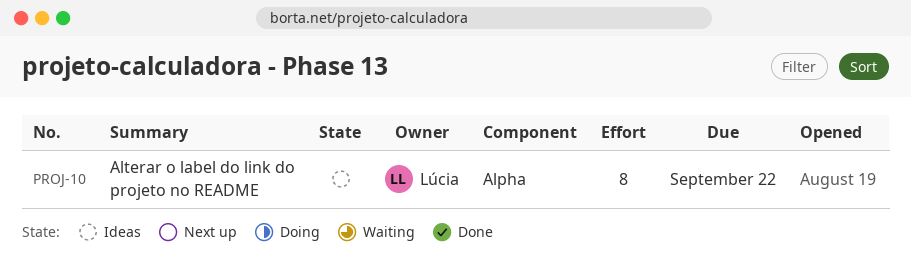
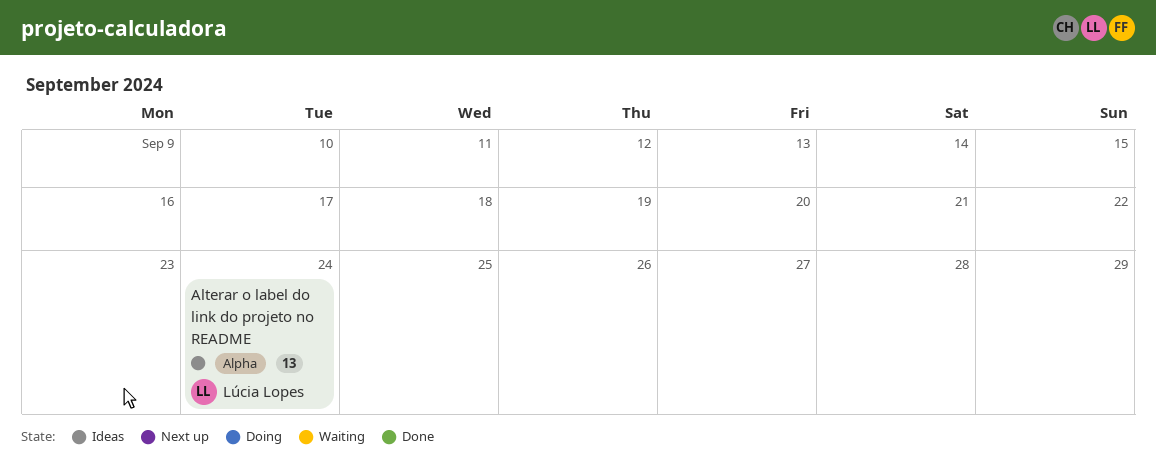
Alterar o label do link do projeto no README, estimate: 8 -> 13
Alterar o label do link do projeto no README, due: Sep 22 -> Sep 24

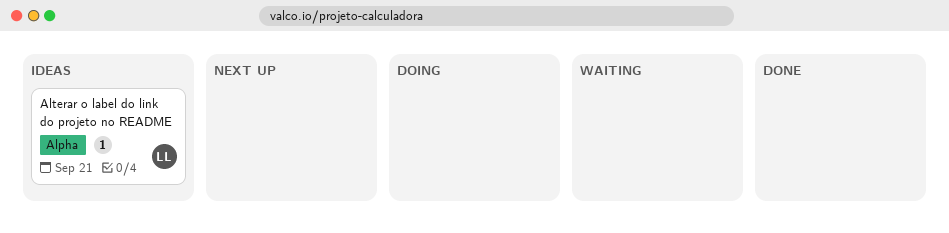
Alterar o label do link do projeto no README, estimate: 13 -> 1
Alterar o label do link do projeto no README, due: Sep 24 -> Sep 21

